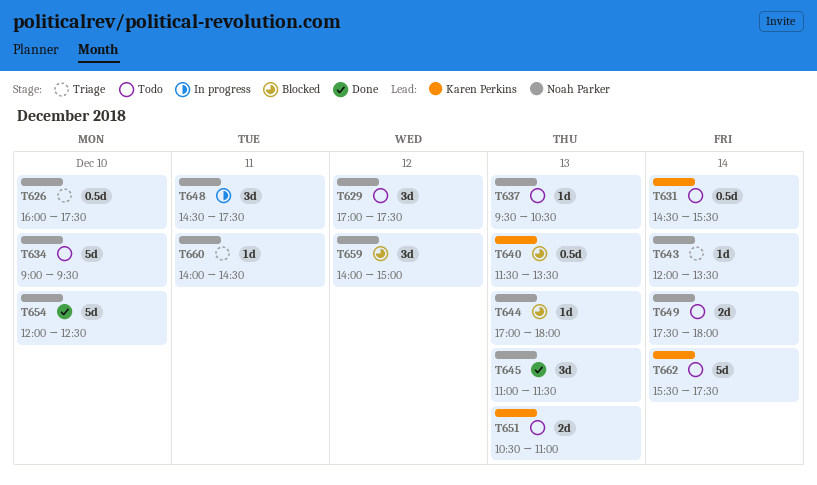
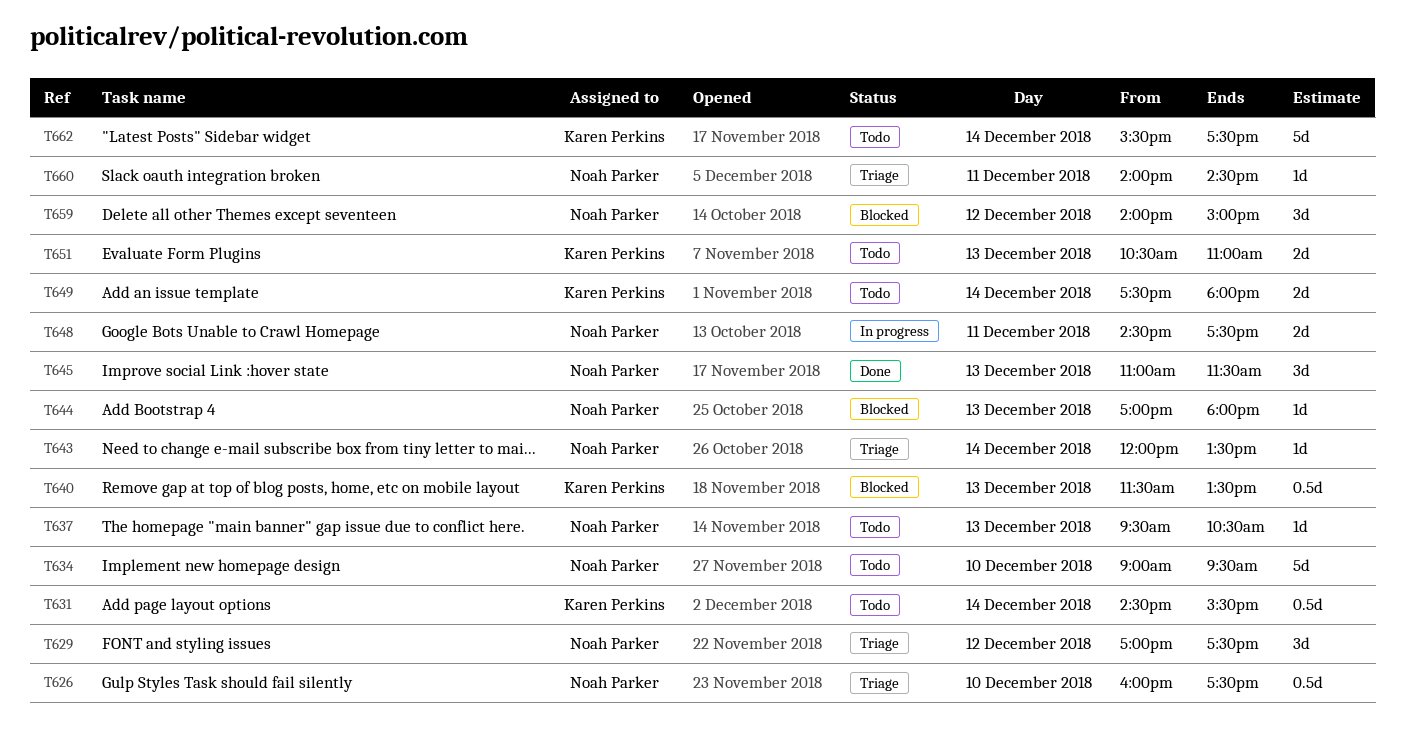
T629, status: Todo -> Triage
T648, estimate: 3d -> 2d
T649, owner: Noah Parker -> Karen Perkins
T654: present -> none

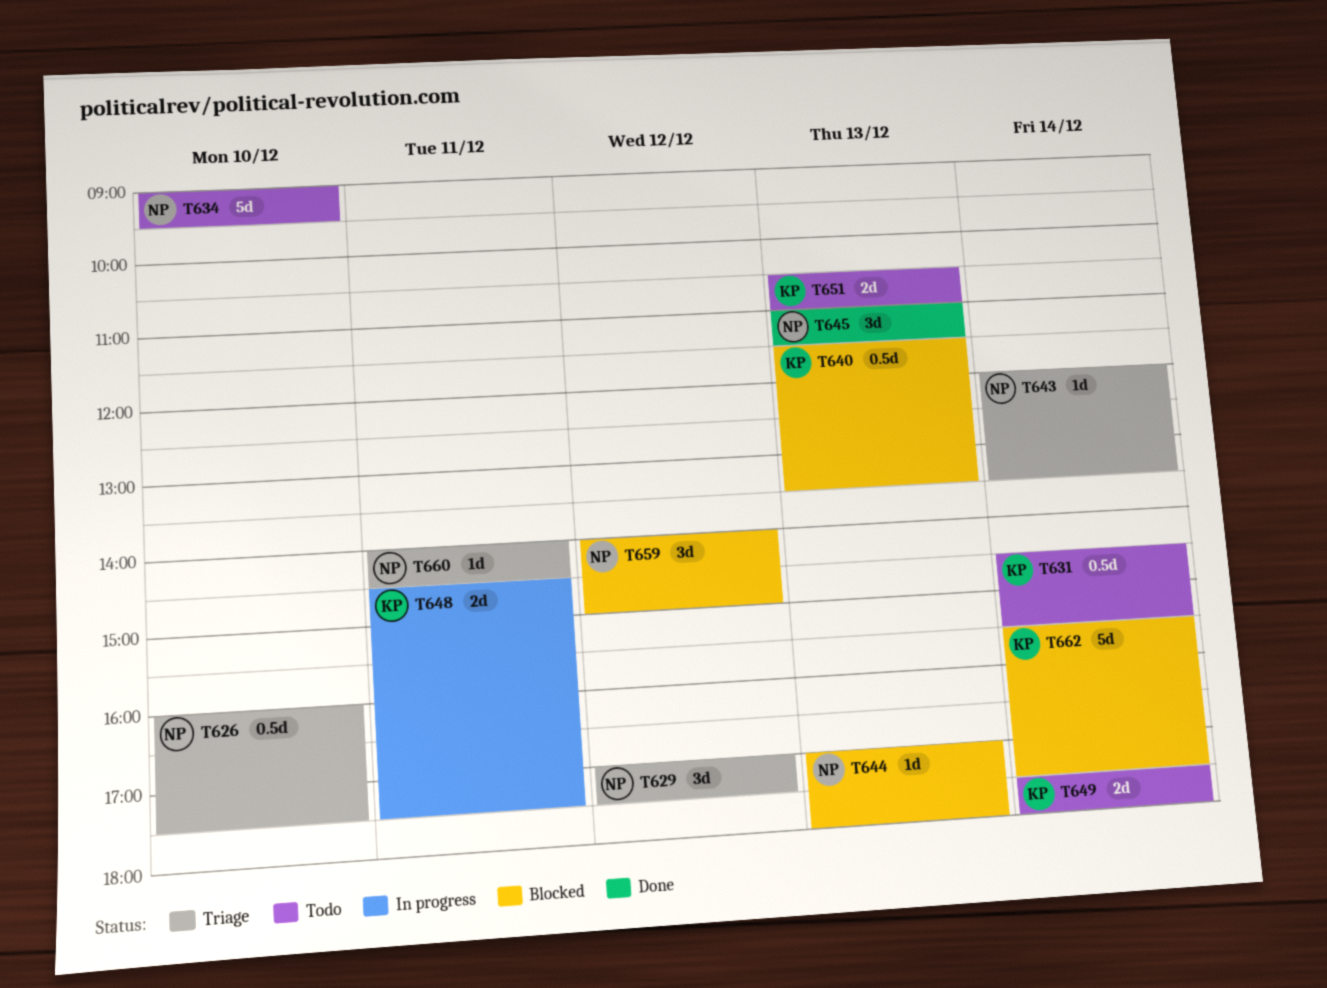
T637: present -> none
T648, owner: Noah Parker -> Karen Perkins
T662, status: Todo -> Blocked

